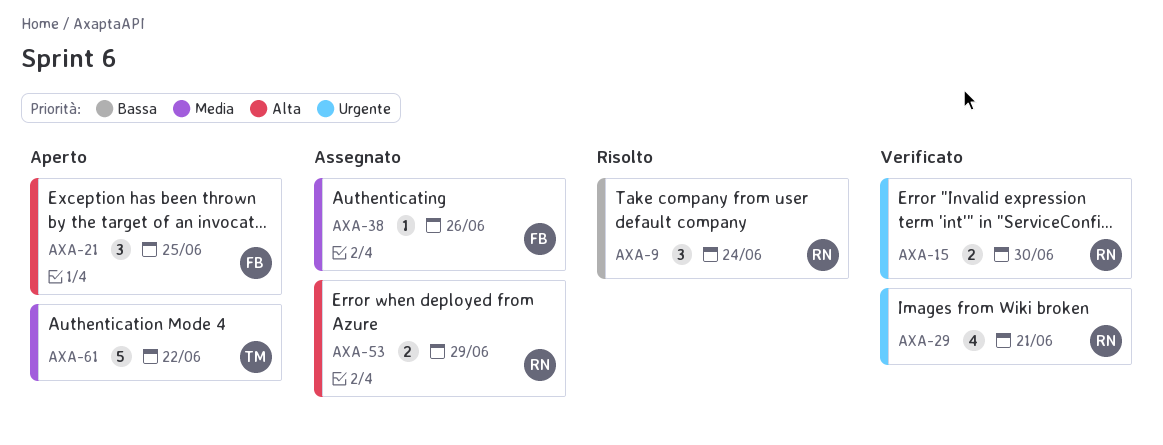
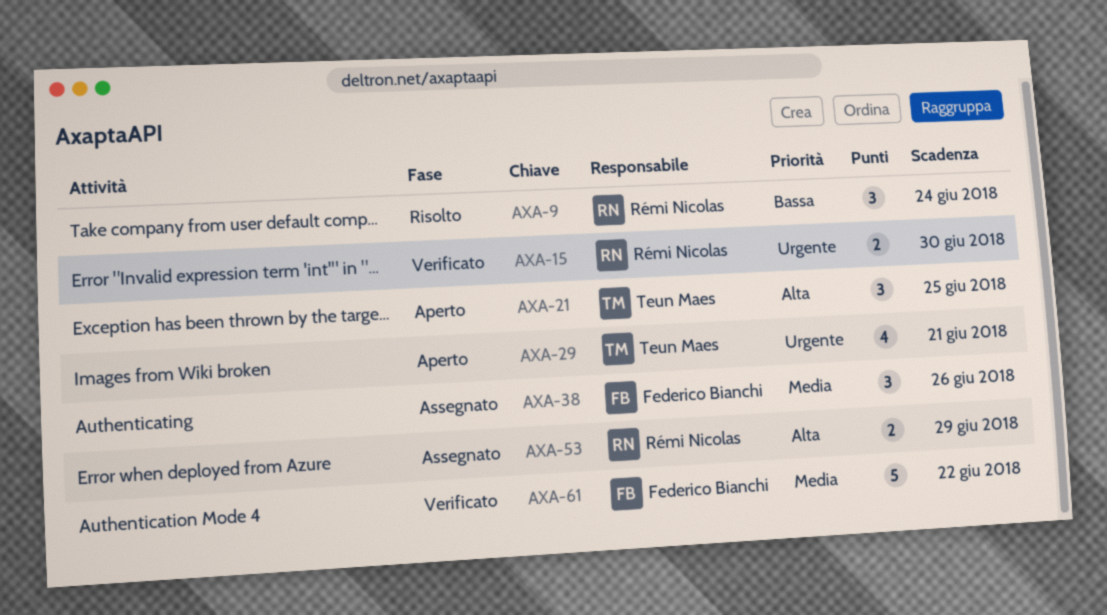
AXA-21, owner: Federico Bianchi -> Teun Maes
AXA-29, status: Verificato -> Aperto
AXA-29, owner: Rémi Nicolas -> Teun Maes
AXA-38, estimate: 1 -> 3
AXA-61, status: Aperto -> Verificato
AXA-61, owner: Teun Maes -> Federico Bianchi

